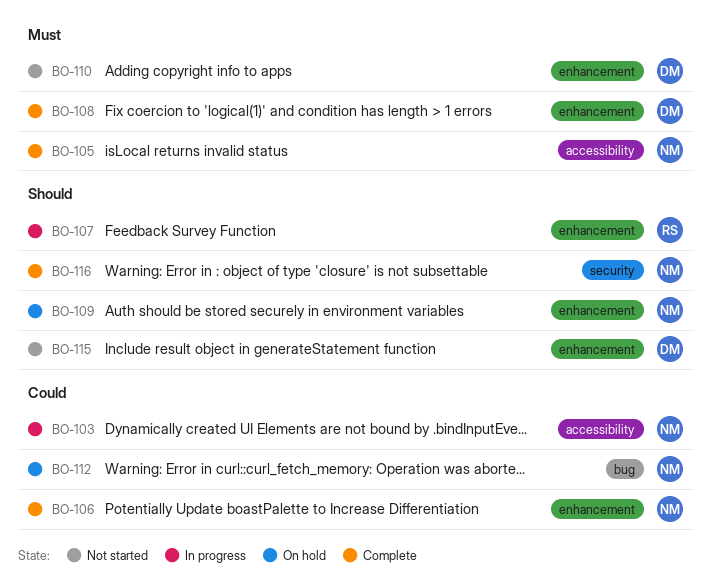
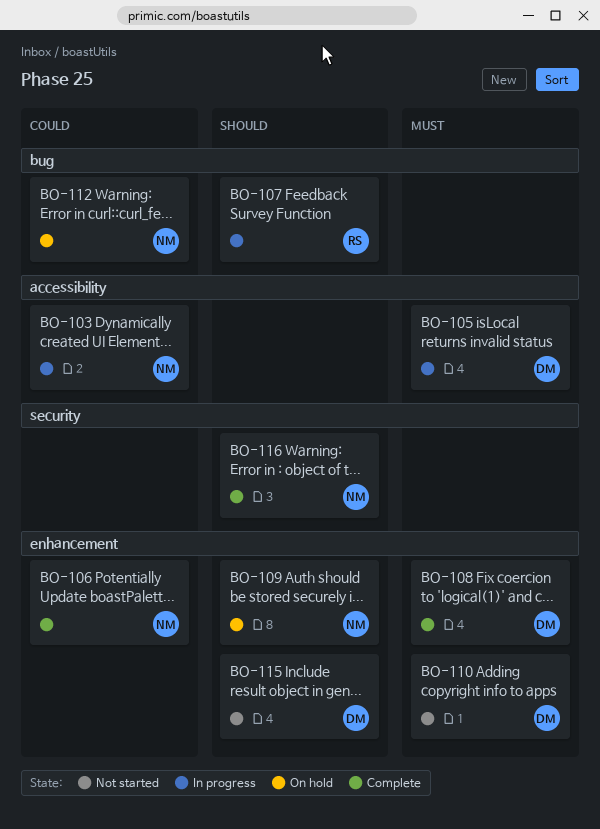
BO-105, status: Complete -> In progress
BO-105, owner: NM -> DM
BO-107, label: enhancement -> bug

